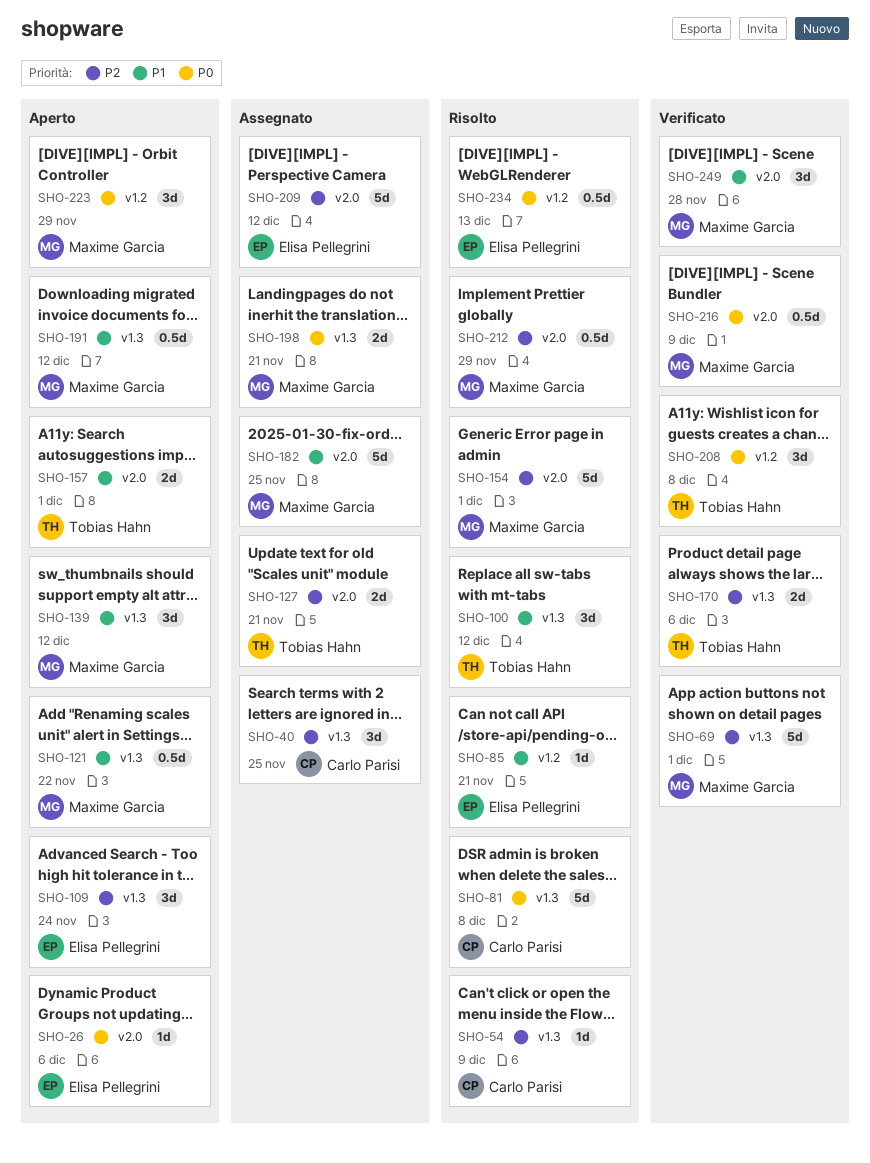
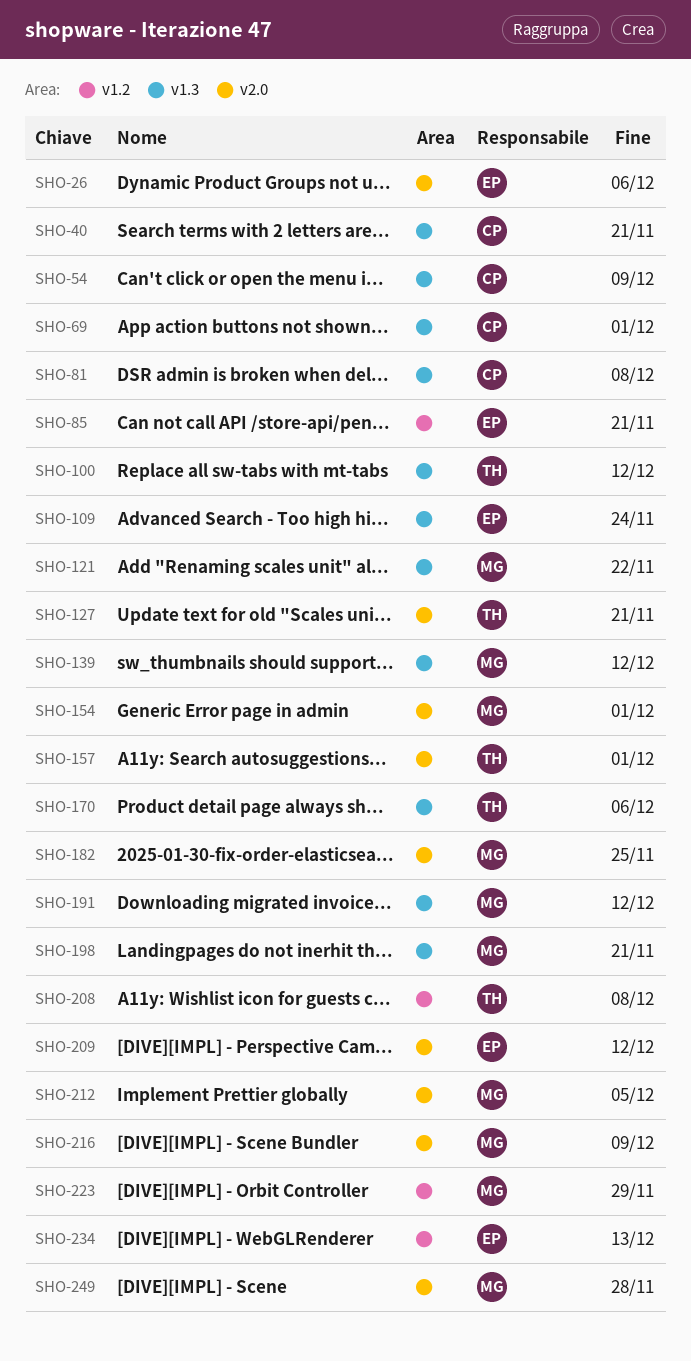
SHO-40, due: Nov 25 -> Nov 21
SHO-69, owner: Maxime Garcia -> Carlo Parisi
SHO-212, due: Nov 29 -> Dec 5

